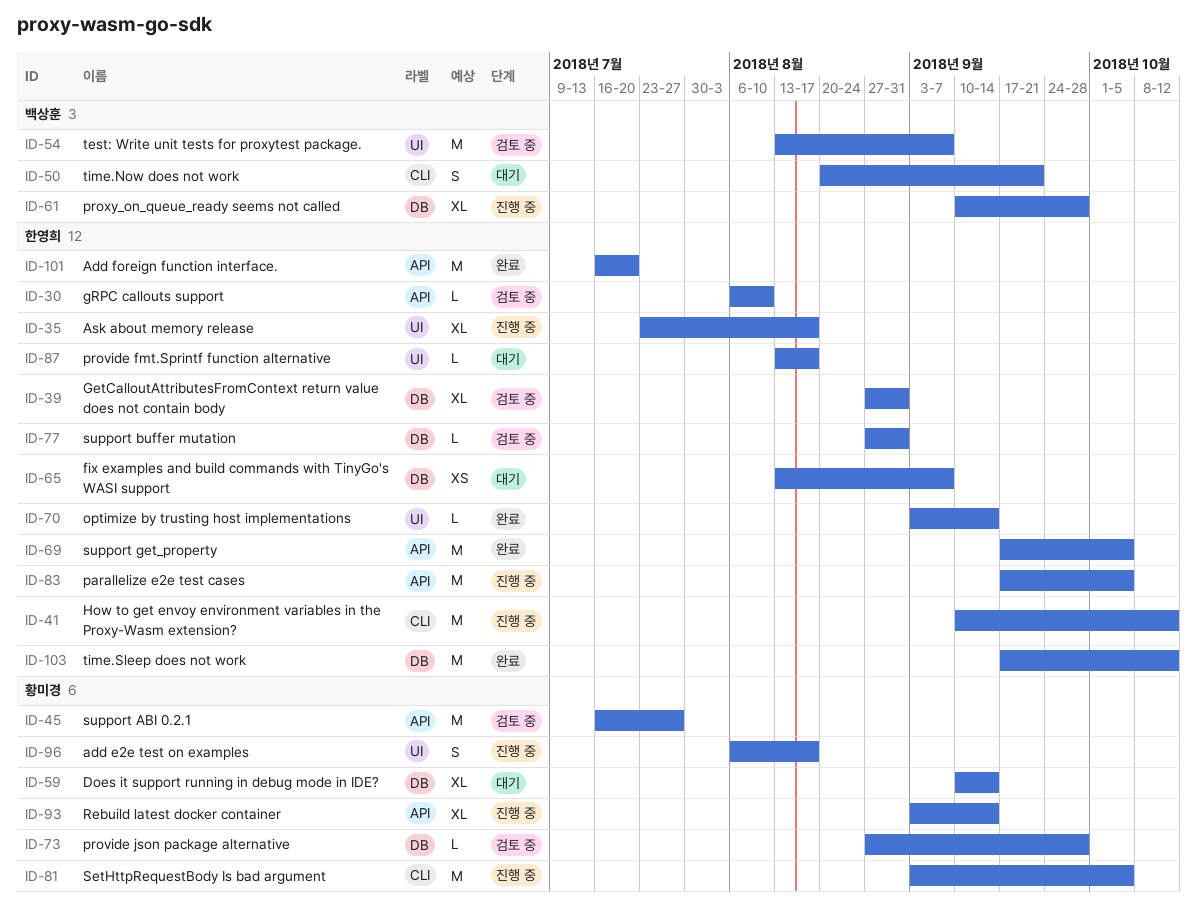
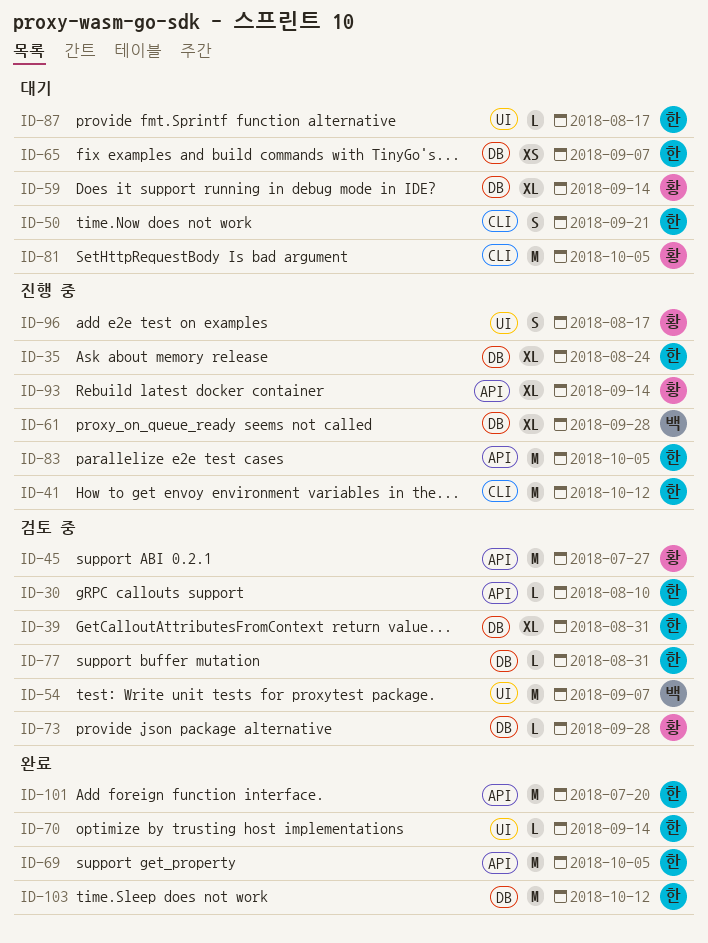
ID-35, label: UI -> DB
ID-35, due: Aug 17 -> Aug 24
ID-50, owner: 백상훈 -> 한영희
ID-81, status: 진행 중 -> 대기

